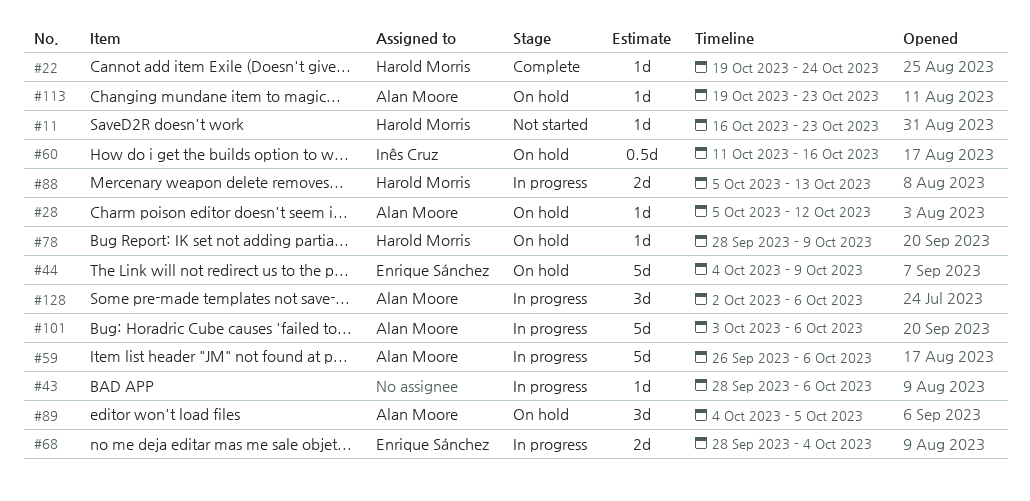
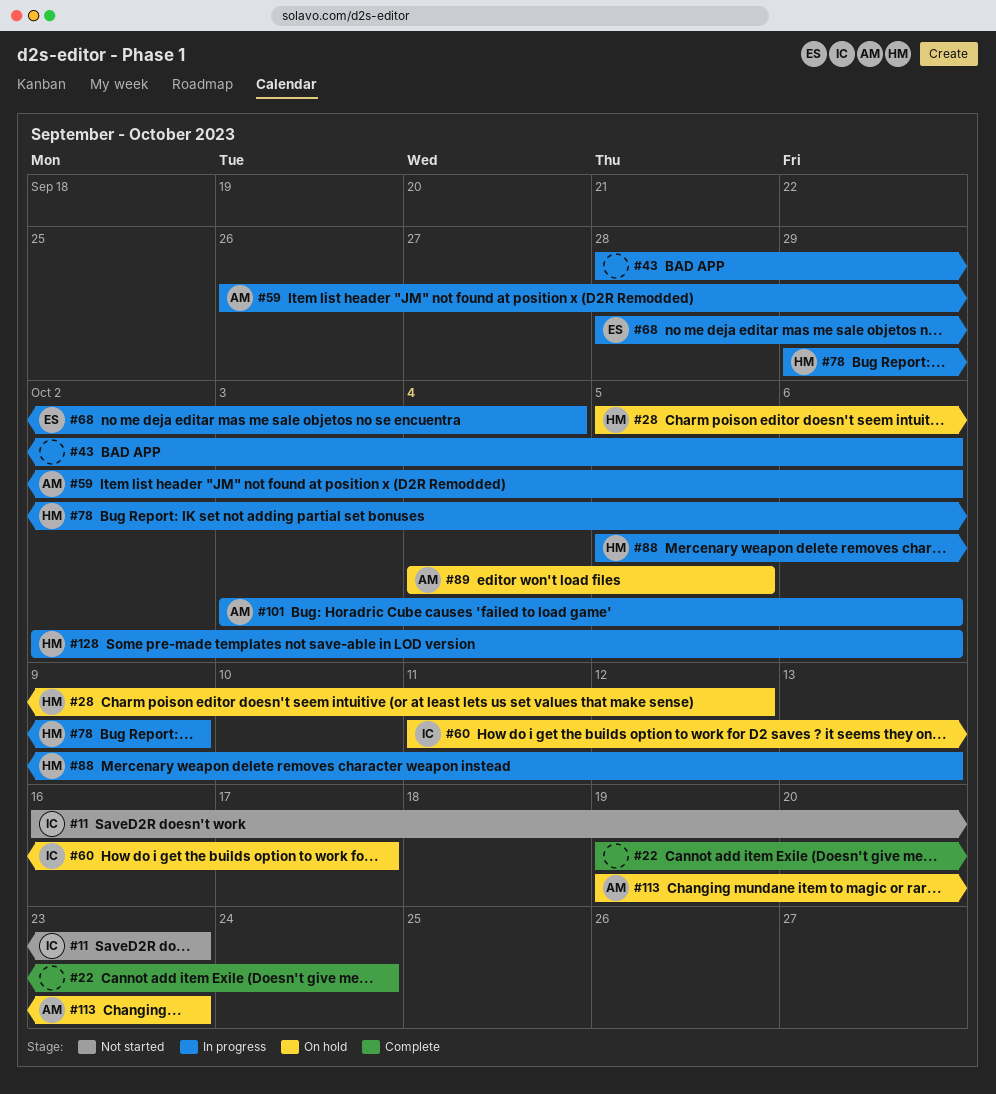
#11, owner: Harold Morris -> Inês Cruz
#22, owner: Harold Morris -> none
#28, owner: Alan Moore -> Harold Morris
#44: present -> none
#60, due: Oct 16 -> Oct 17
#78, status: On hold -> In progress
#78, start: Sep 28 -> Sep 29
#128, owner: Alan Moore -> Harold Morris

